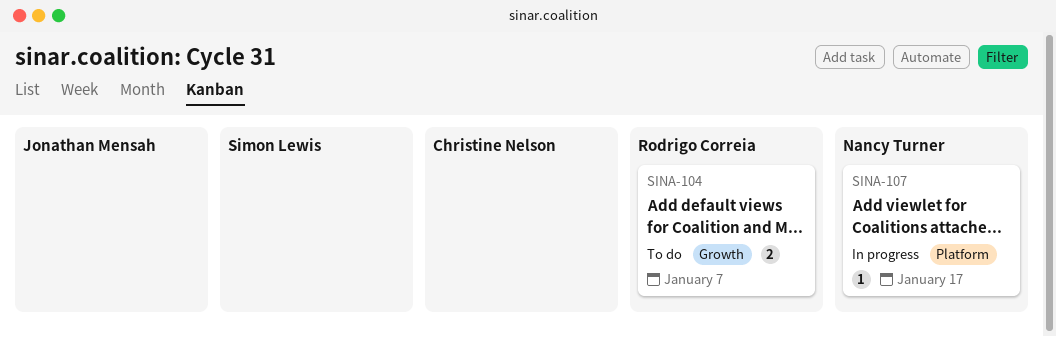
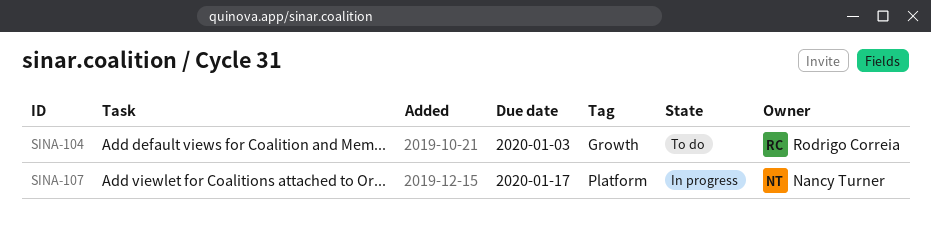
SINA-104, due: Jan 7 -> Jan 3

